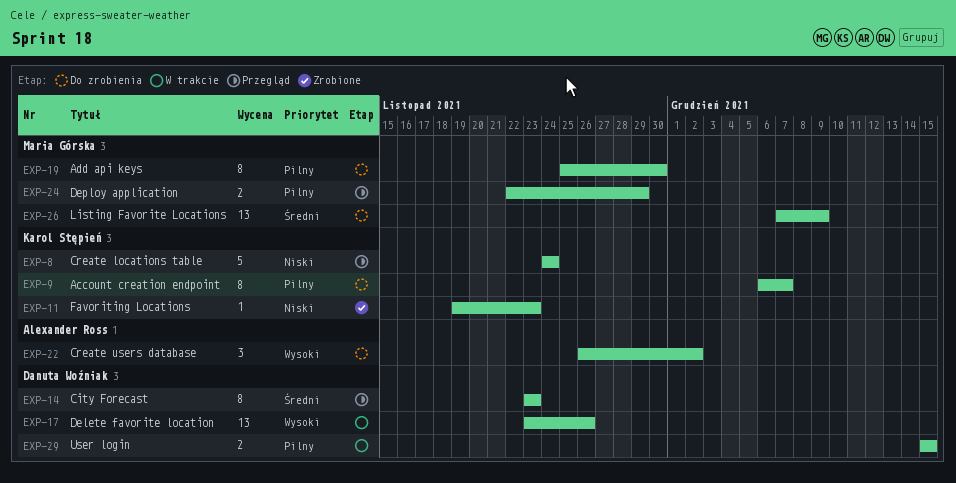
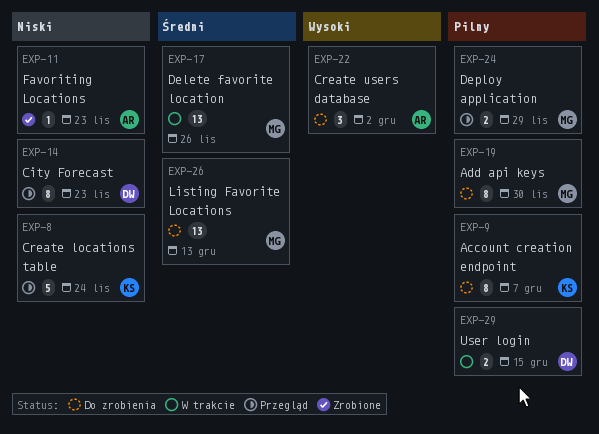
EXP-11, owner: Karol Stępień -> Alexander Ross
EXP-14, priority: Średni -> Niski
EXP-17, owner: Danuta Woźniak -> Maria Górska
EXP-17, priority: Wysoki -> Średni
EXP-26, due: Dec 9 -> Dec 13

